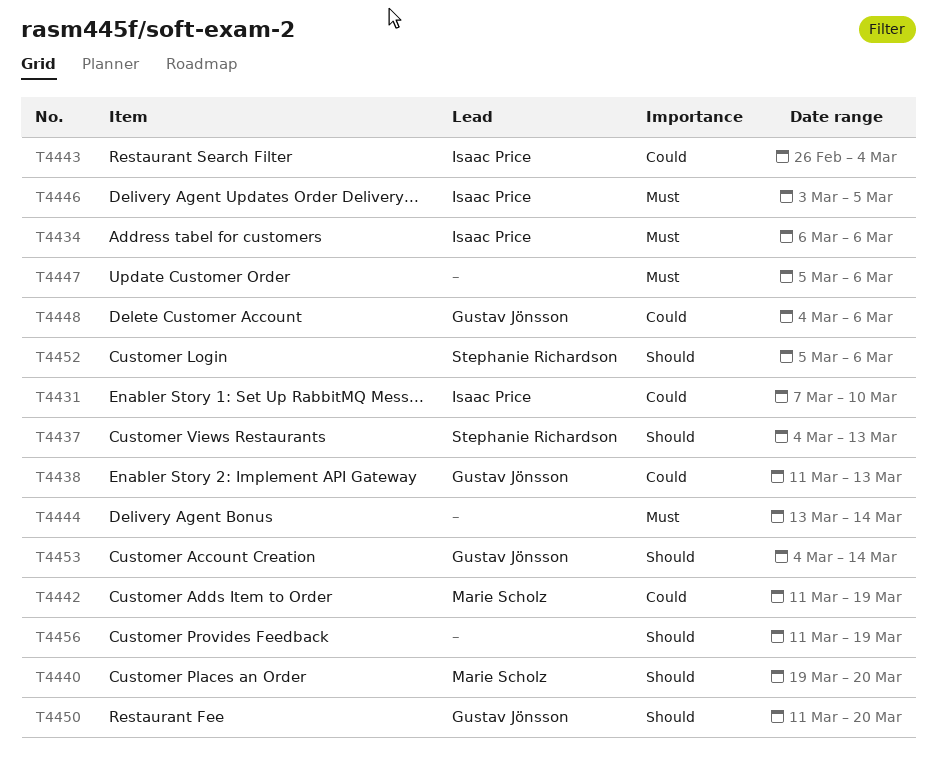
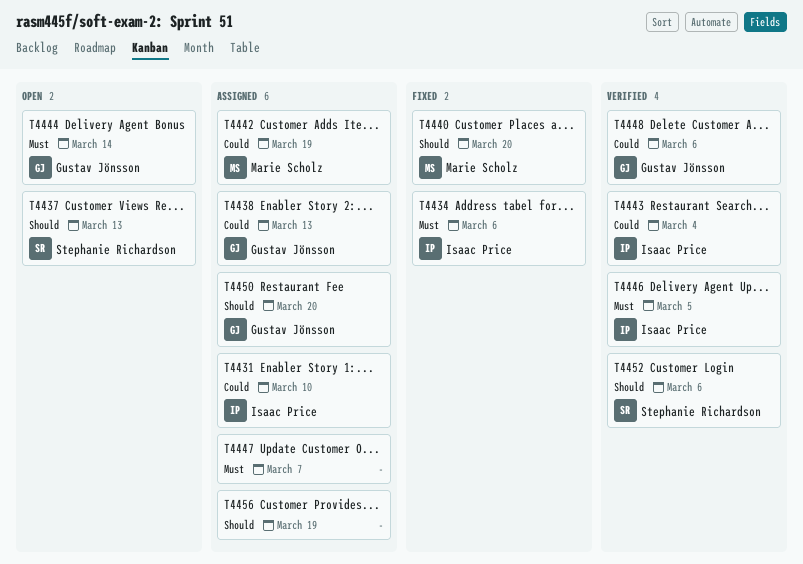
T4444, owner: none -> Gustav Jönsson
T4447, due: Mar 6 -> Mar 7
T4453: present -> none

